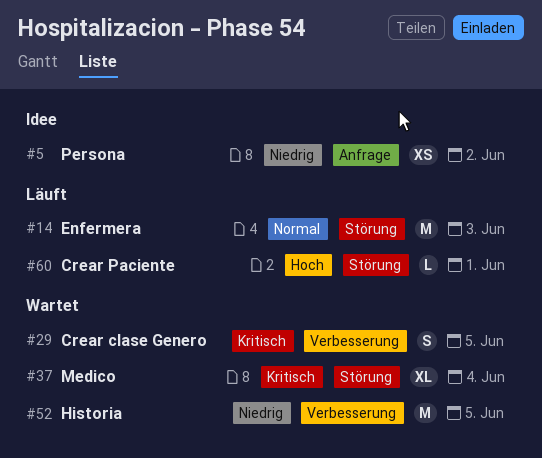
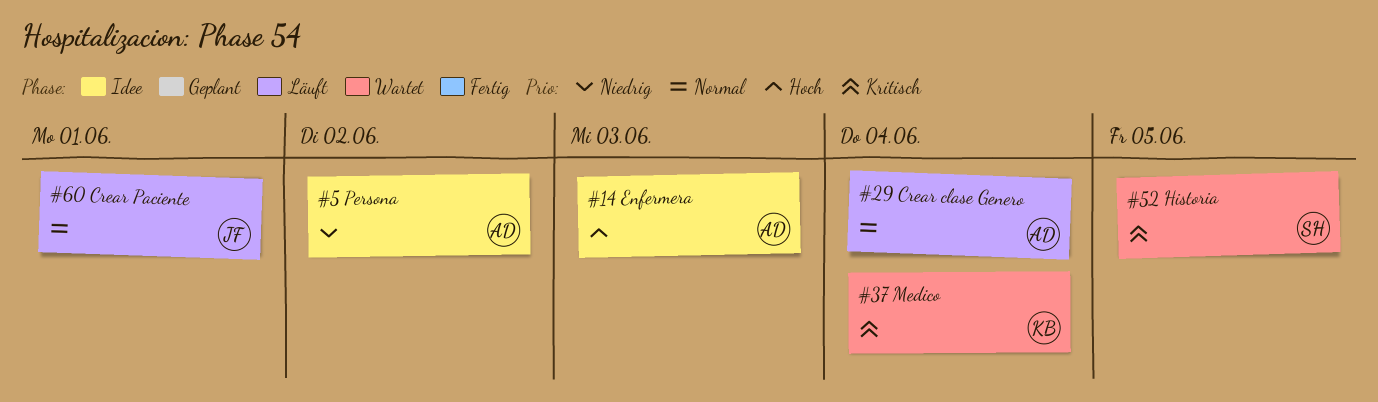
#14, status: Läuft -> Idee
#14, priority: Normal -> Hoch
#29, status: Wartet -> Läuft
#29, priority: Kritisch -> Normal
#29, due: Jun 5 -> Jun 4
#52, priority: Niedrig -> Kritisch
#60, priority: Hoch -> Normal

